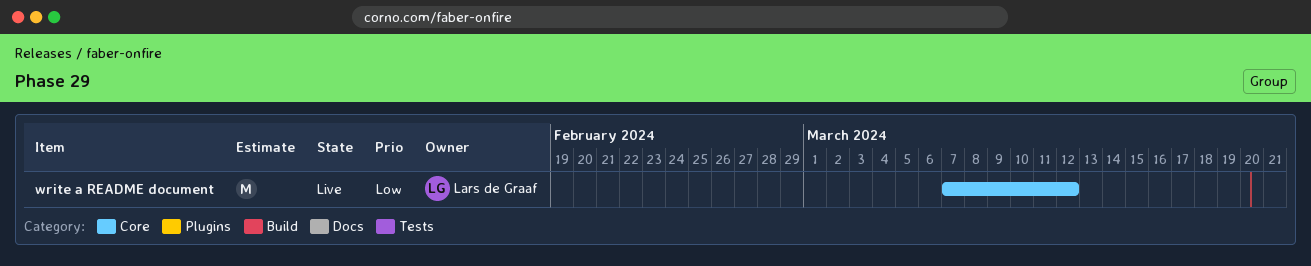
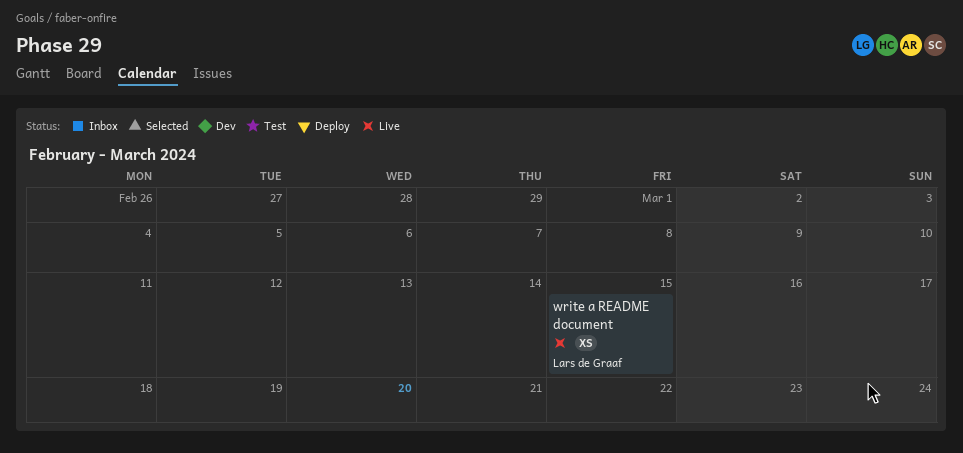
write a README document, estimate: M -> XS
write a README document, due: Mar 12 -> Mar 15

